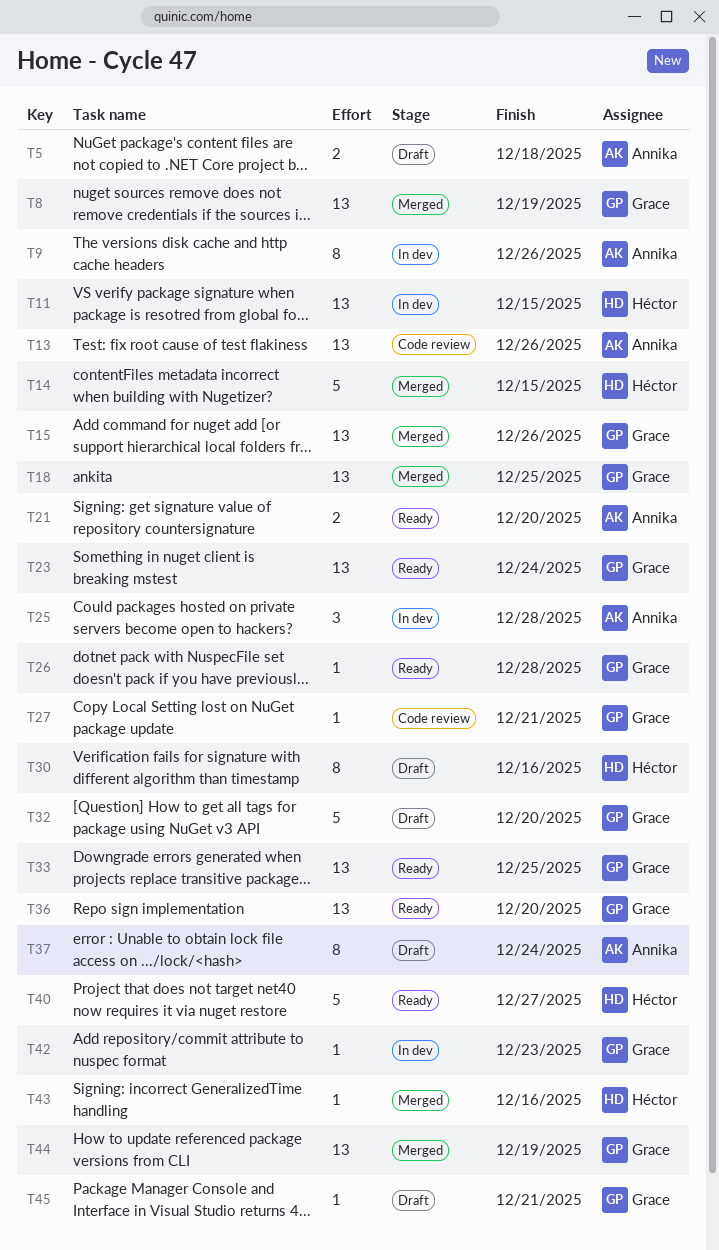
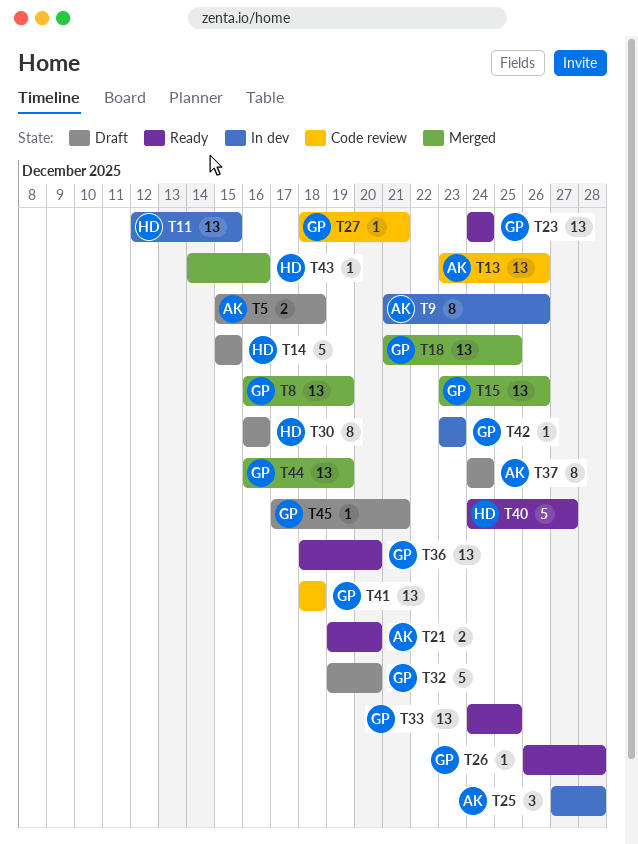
T14, status: Merged -> Draft
T41: none -> present

